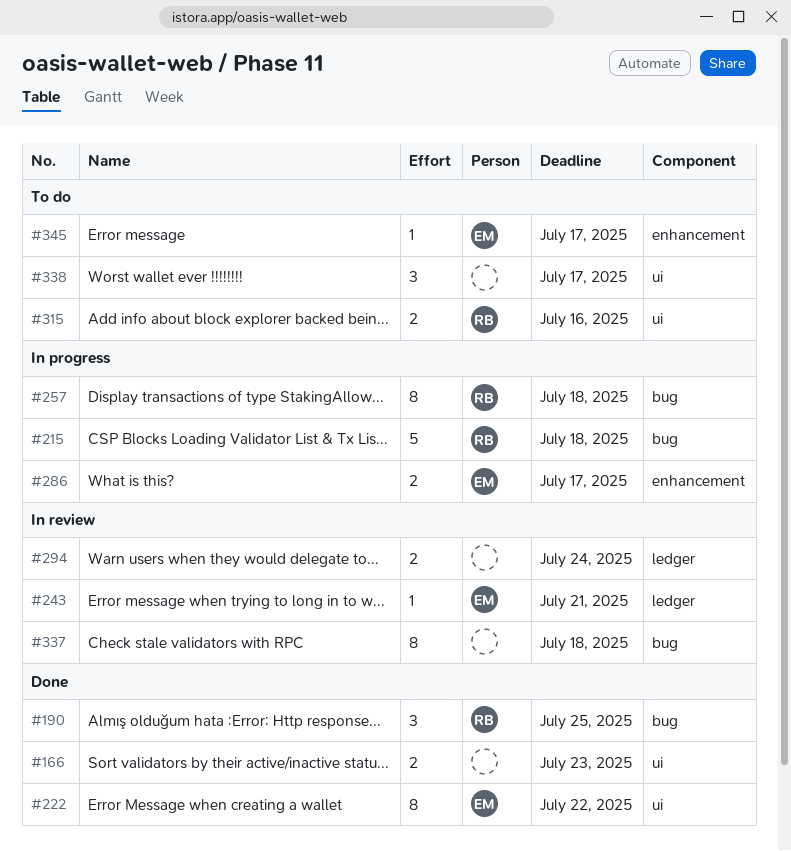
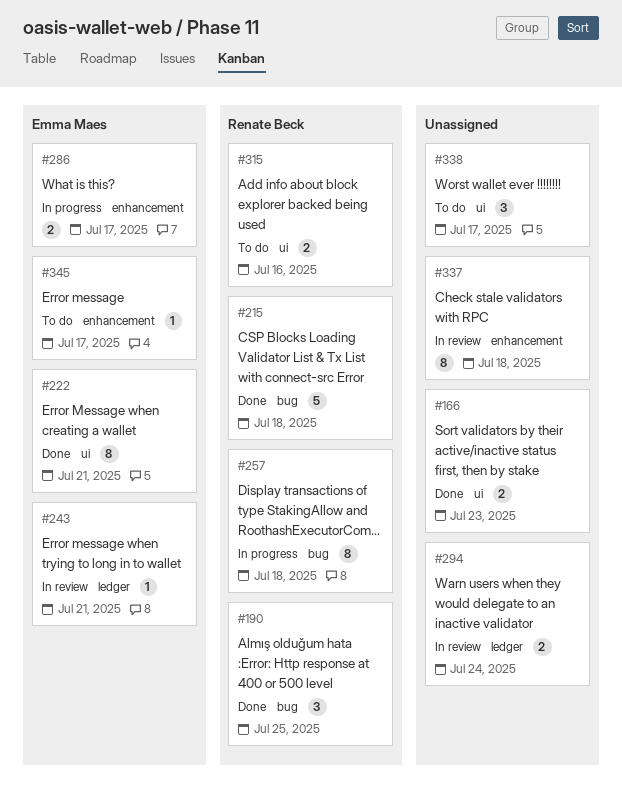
#215, status: In progress -> Done
#222, due: Jul 22 -> Jul 21
#337, label: bug -> enhancement

